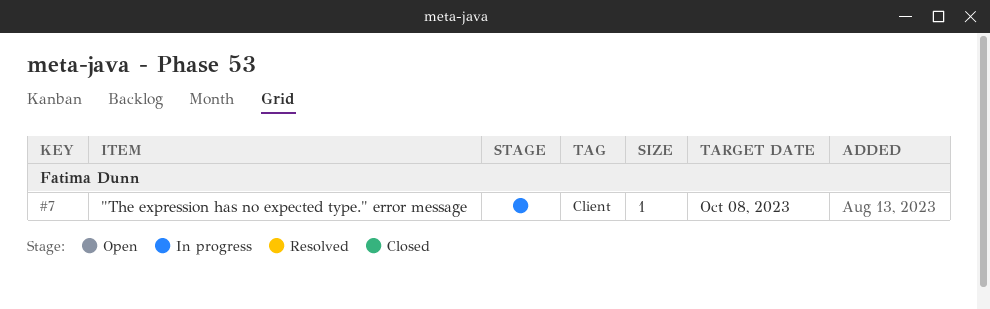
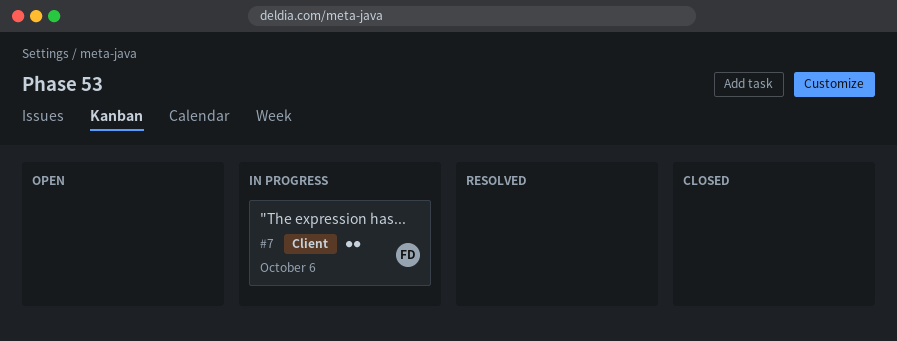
#7, estimate: 1 -> 2
#7, due: Oct 8 -> Oct 6

